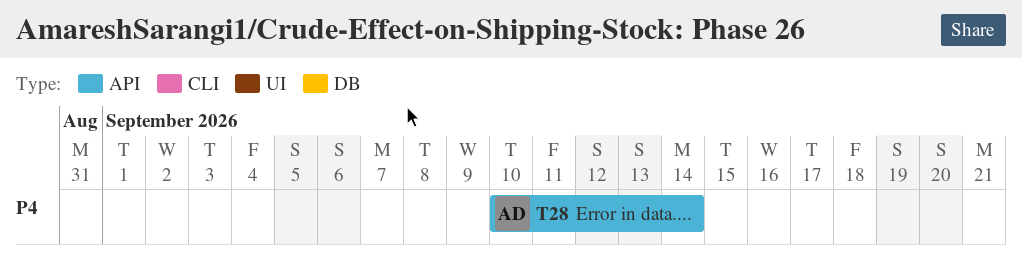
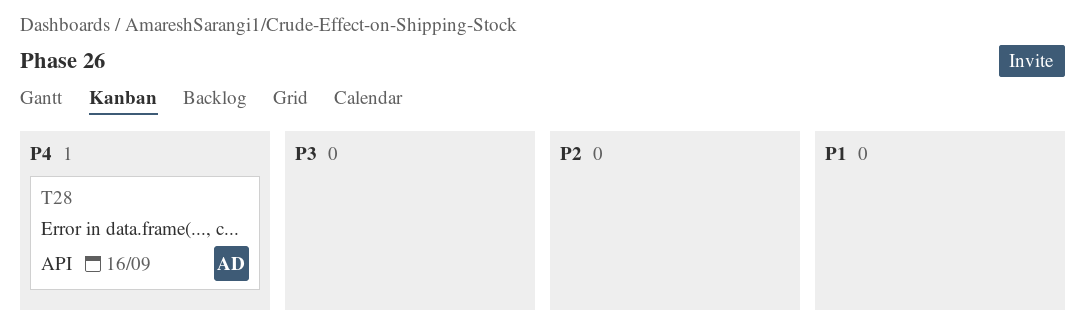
T28, due: Sep 14 -> Sep 16

